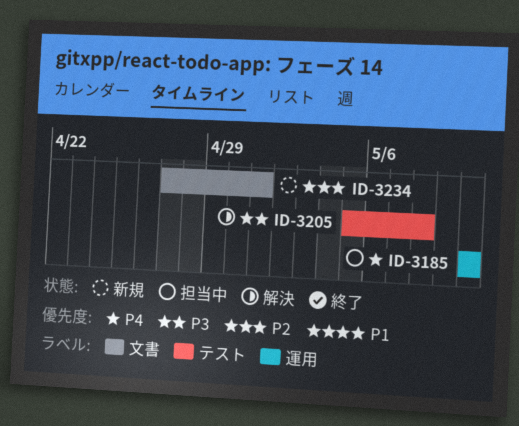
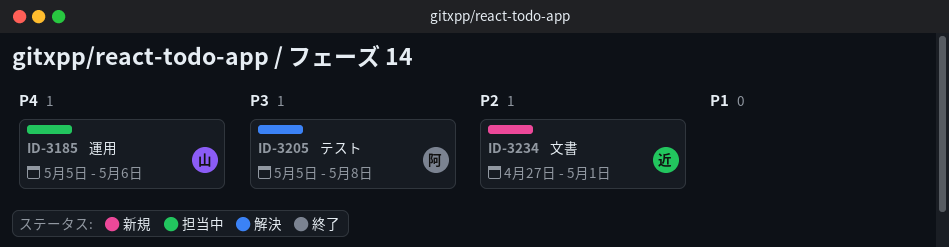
ID-3185, start: May 10 -> May 5
ID-3185, due: May 10 -> May 6

